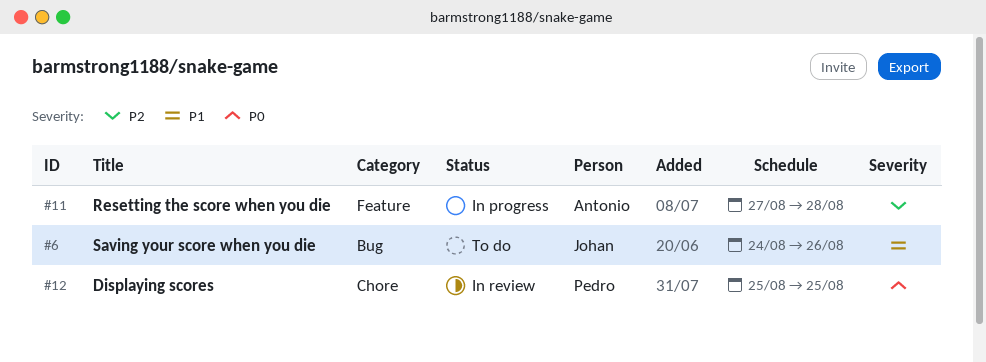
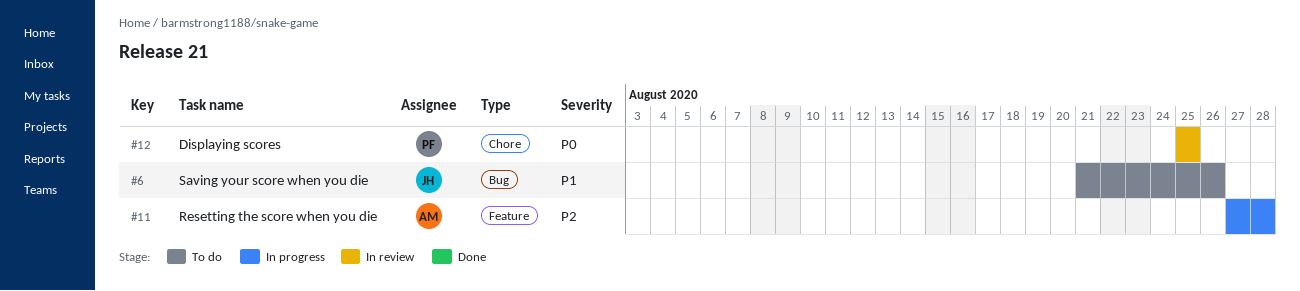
#6, start: Aug 24 -> Aug 21

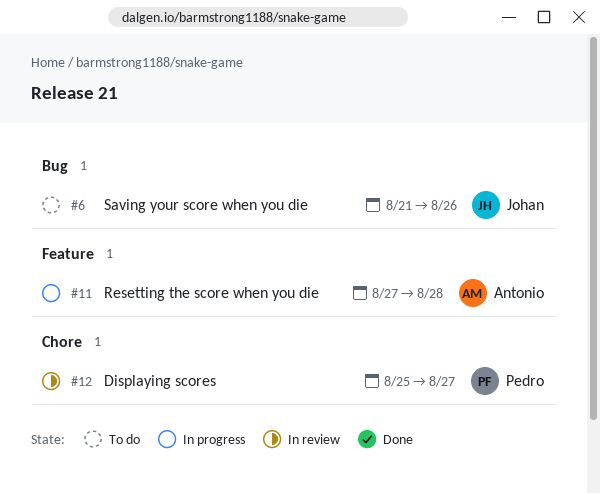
#12, due: Aug 25 -> Aug 27

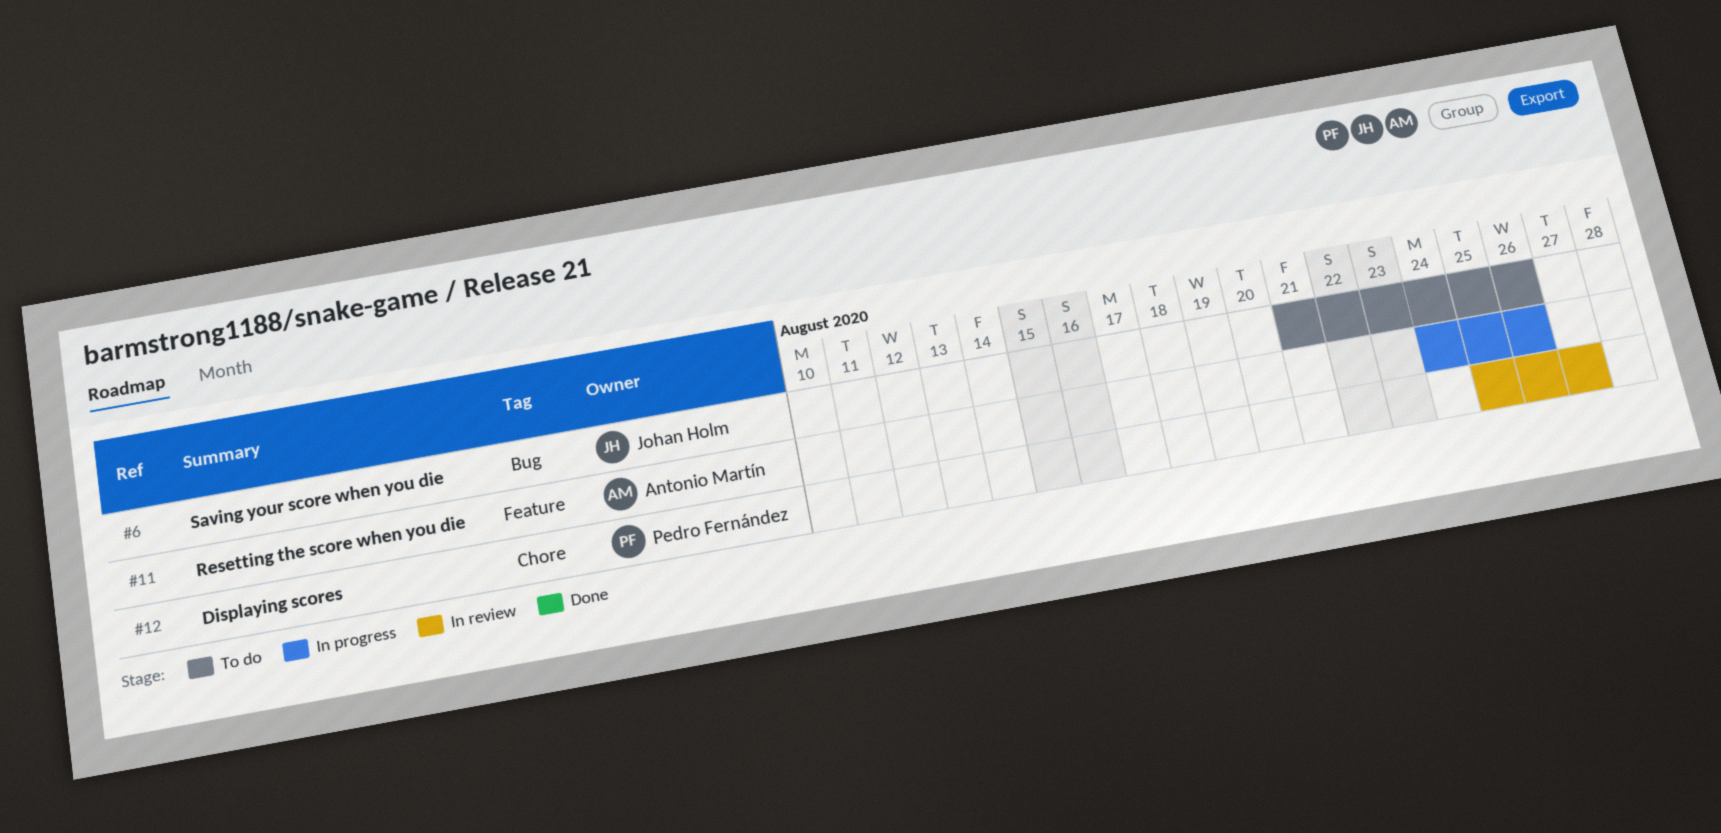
#11, start: Aug 27 -> Aug 24
#11, due: Aug 28 -> Aug 26

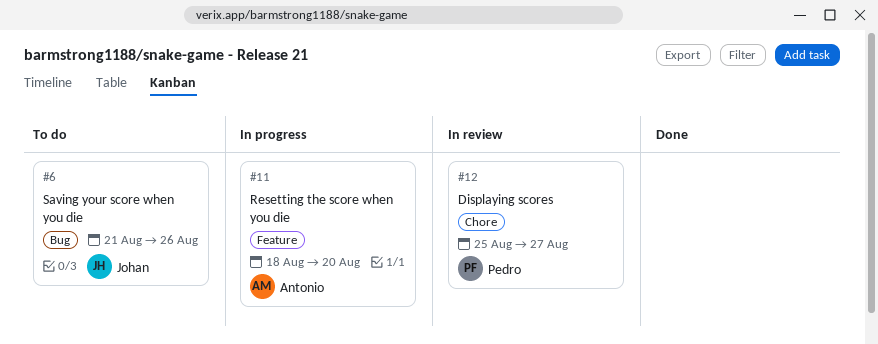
#11, start: Aug 24 -> Aug 18
#11, due: Aug 26 -> Aug 20

